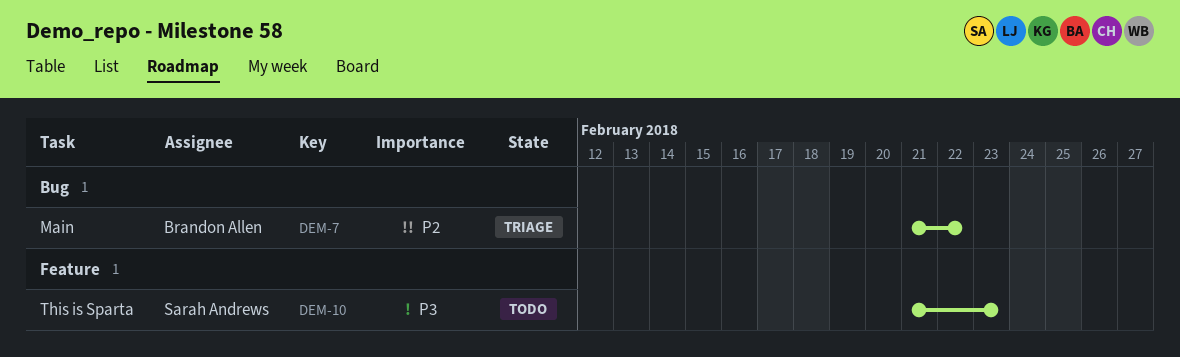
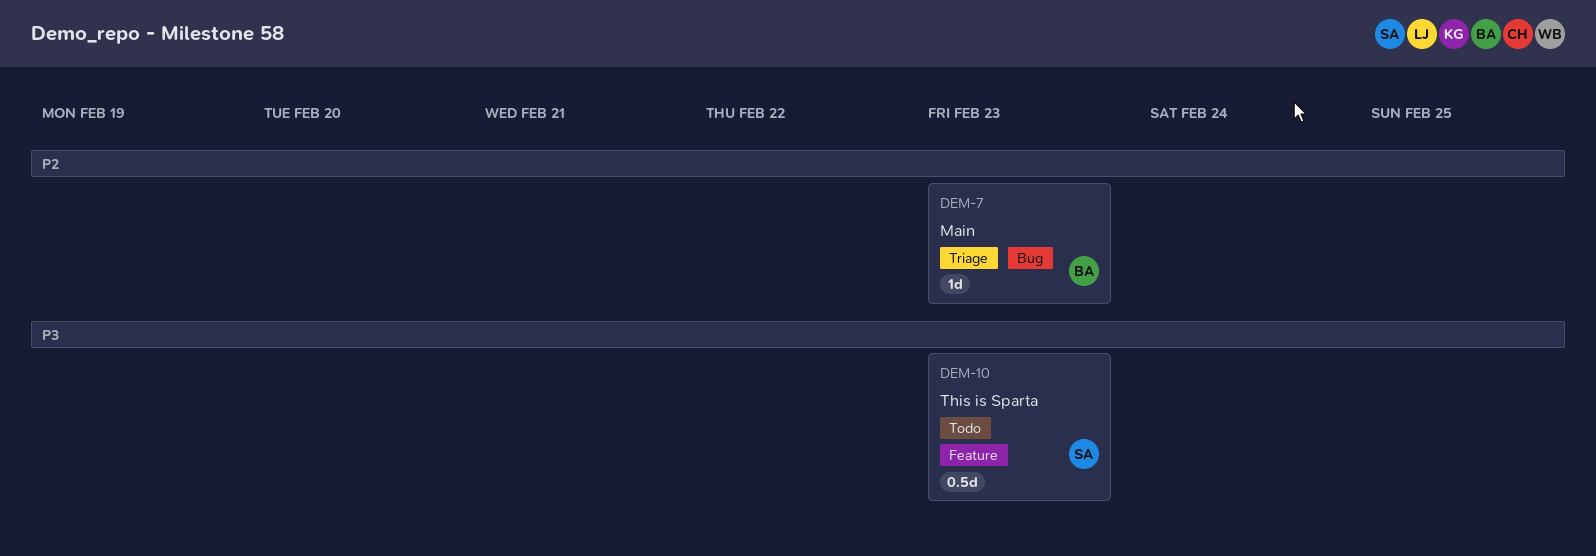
DEM-7, due: Feb 22 -> Feb 23

